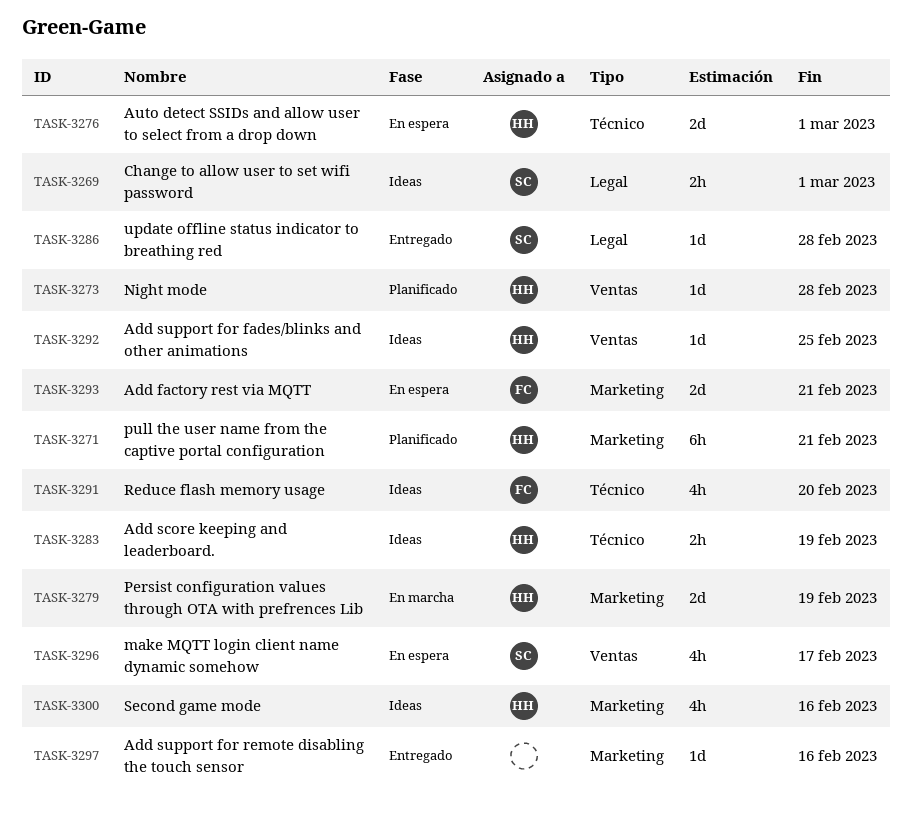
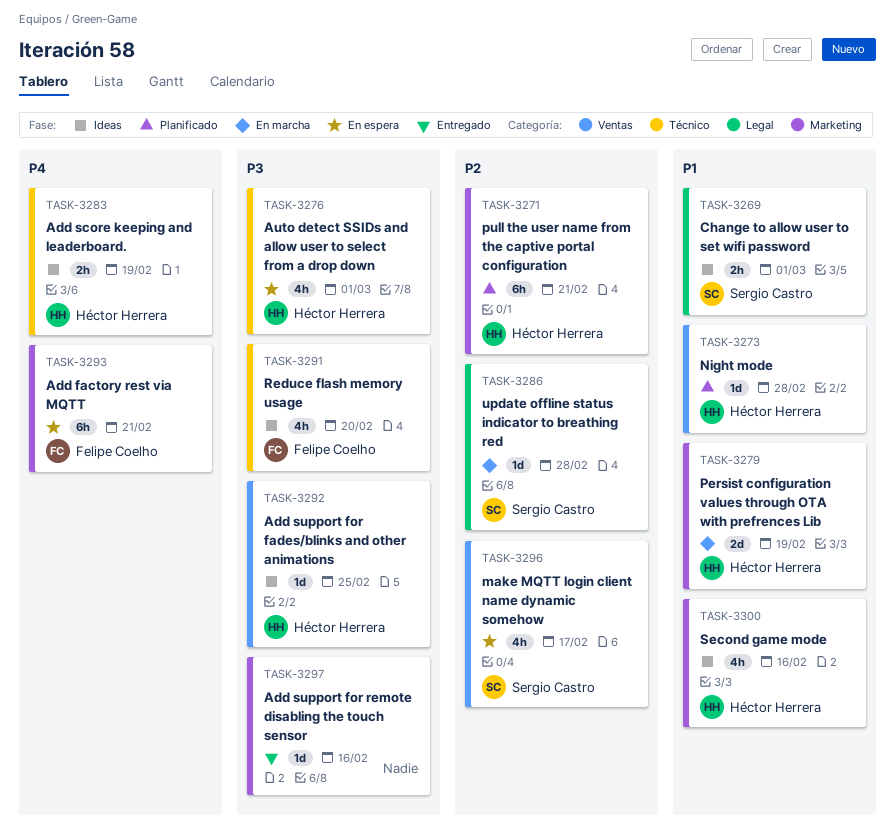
TASK-3276, estimate: 2d -> 4h
TASK-3286, status: Entregado -> En marcha
TASK-3293, estimate: 2d -> 6h

